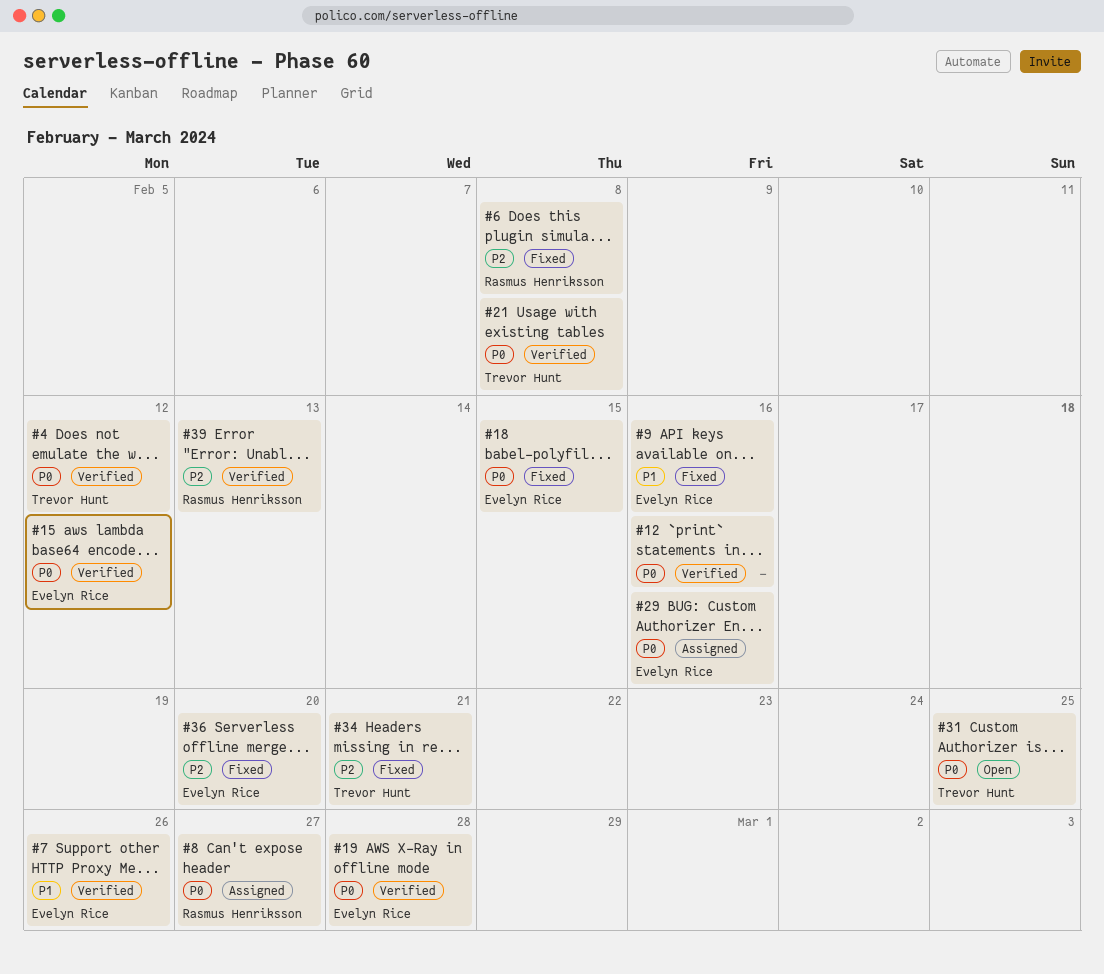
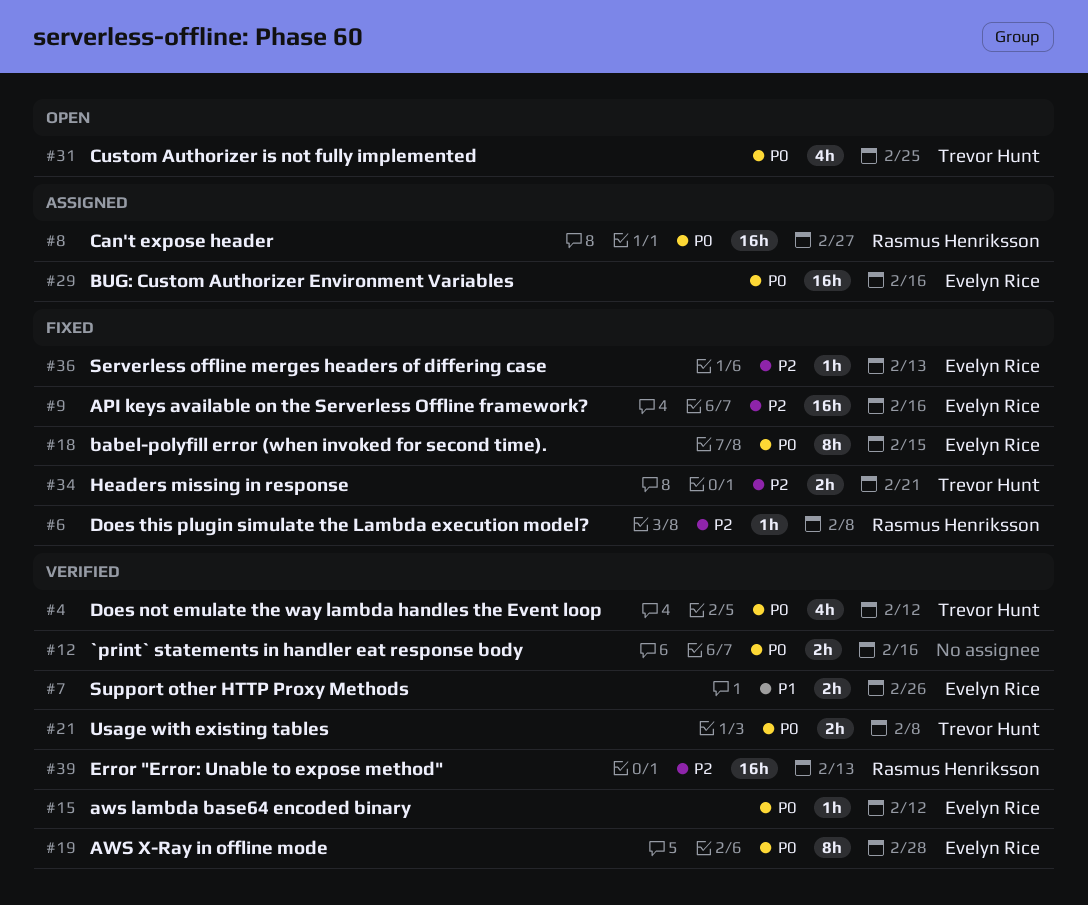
#9, priority: P1 -> P2
#36, due: Feb 20 -> Feb 13

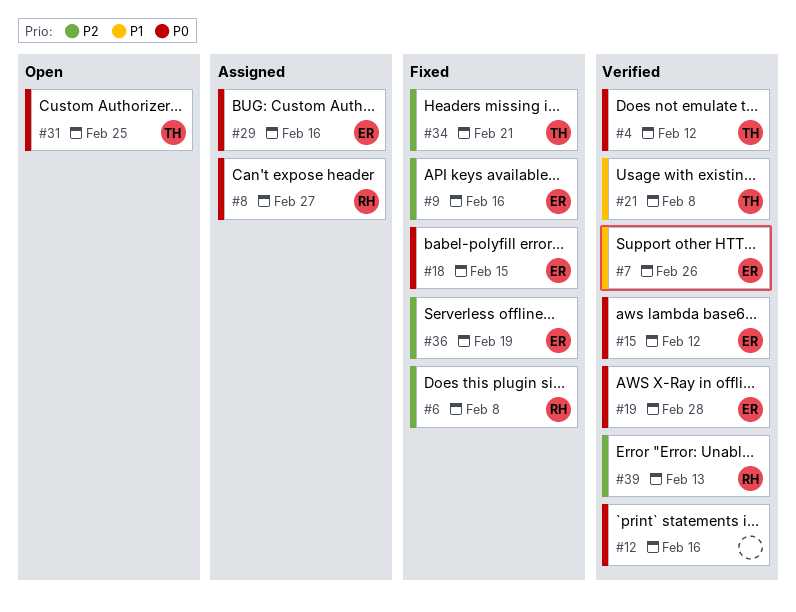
#21, priority: P0 -> P1
#36, due: Feb 13 -> Feb 19

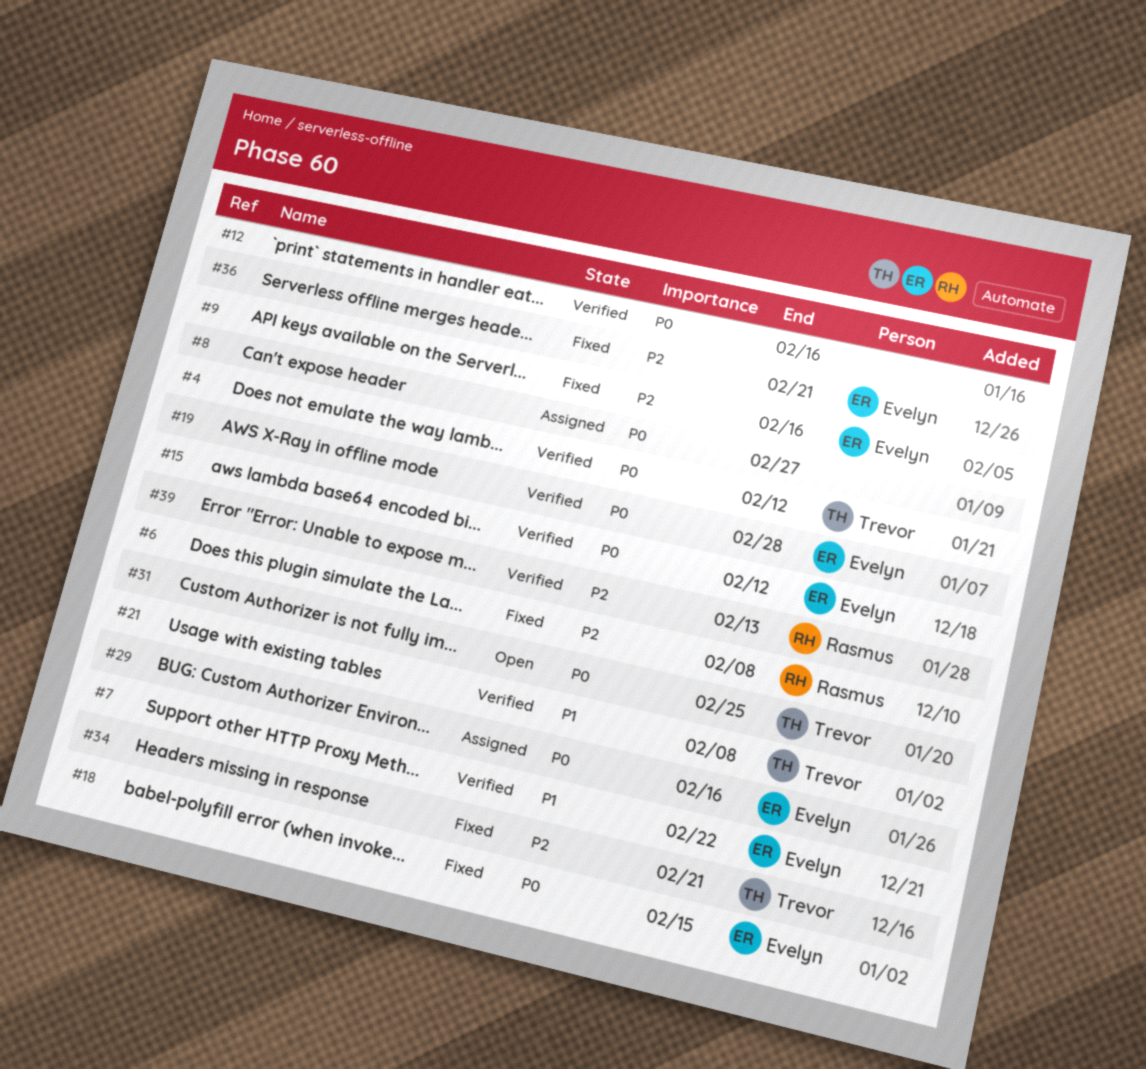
#7, due: Feb 26 -> Feb 22
#8, owner: Rasmus -> none
#36, due: Feb 19 -> Feb 21

